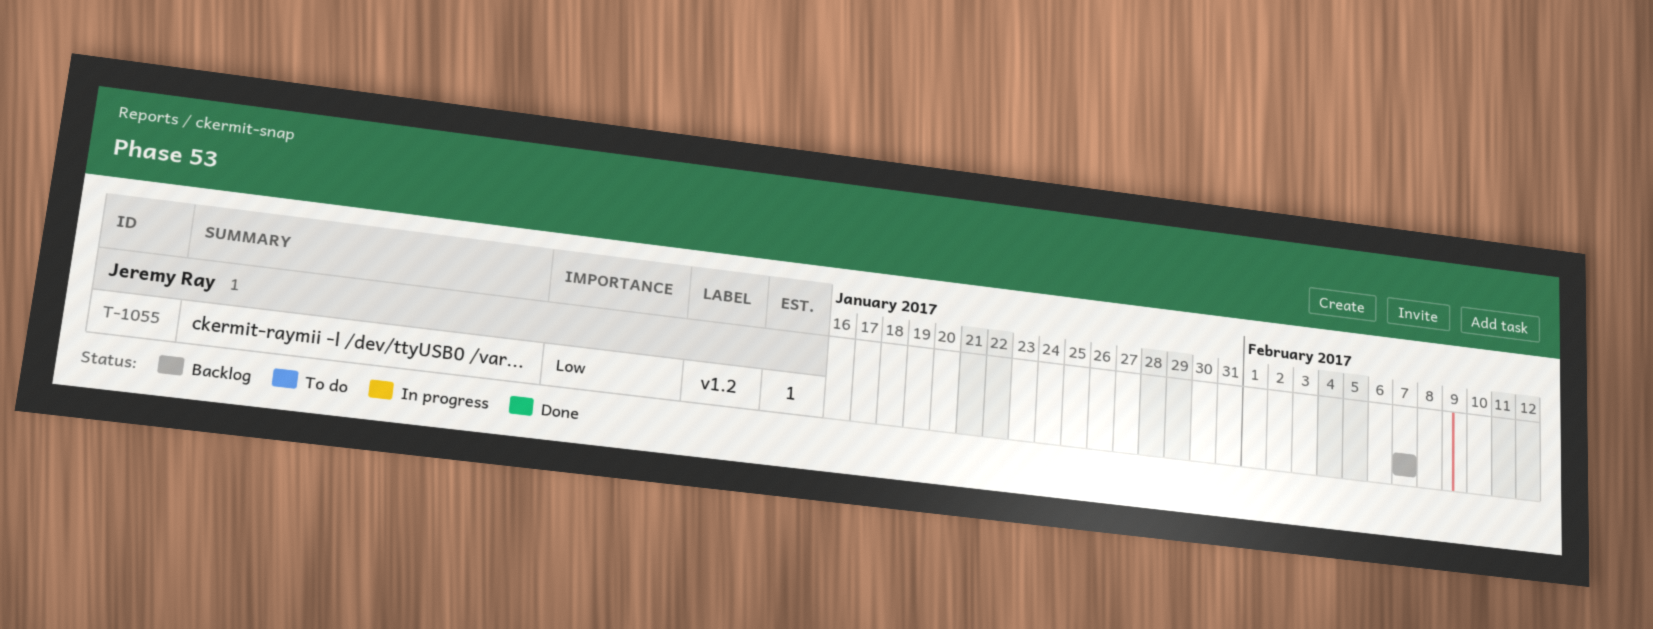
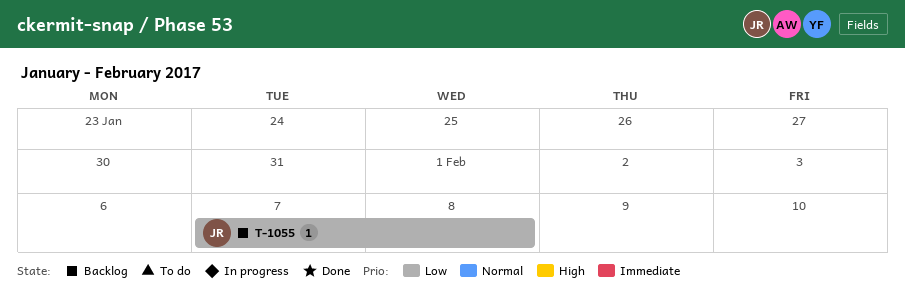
T-1055, due: Feb 7 -> Feb 8

